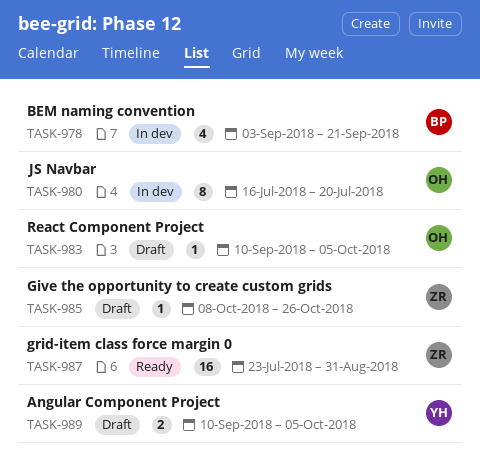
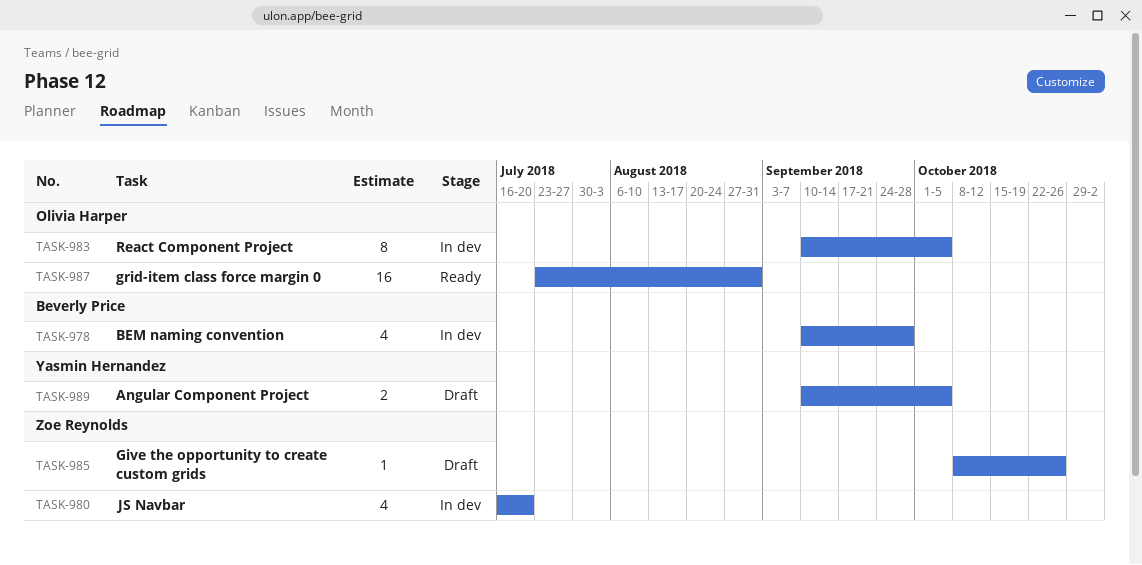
TASK-978, start: Sep 3 -> Sep 10
TASK-978, due: Sep 21 -> Sep 28
TASK-980, owner: Olivia Harper -> Zoe Reynolds
TASK-980, estimate: 8 -> 4
TASK-983, status: Draft -> In dev
TASK-983, estimate: 1 -> 8
TASK-987, owner: Zoe Reynolds -> Olivia Harper

